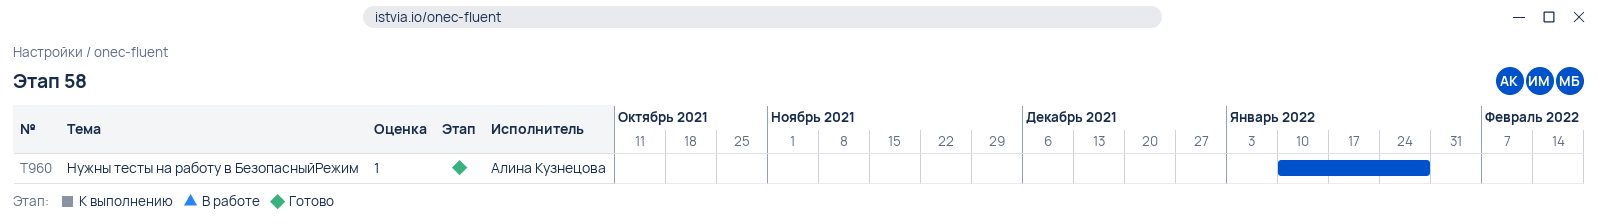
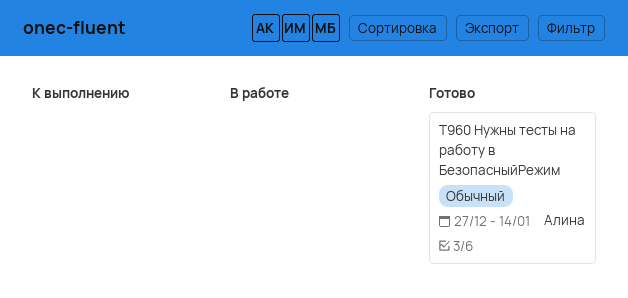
T960, start: Jan 10 -> Dec 27
T960, due: Jan 28 -> Jan 14

